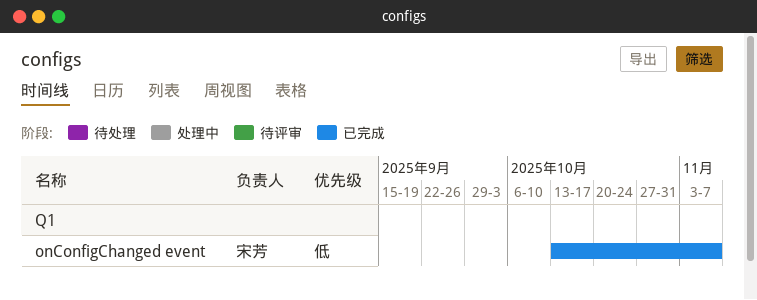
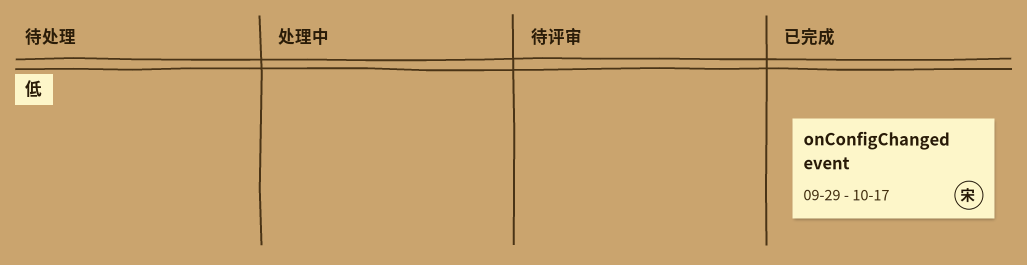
onConfigChanged event, start: Oct 13 -> Sep 29
onConfigChanged event, due: Nov 7 -> Oct 17

